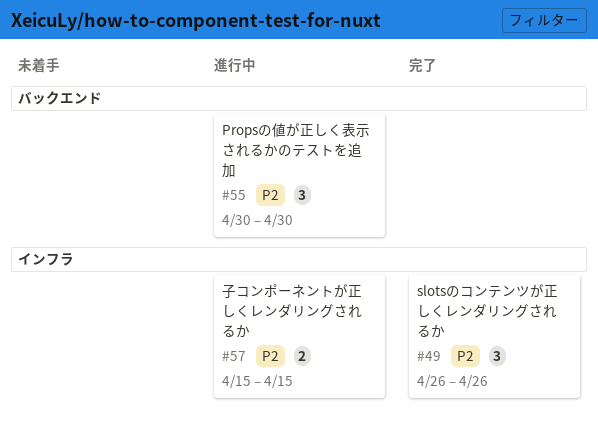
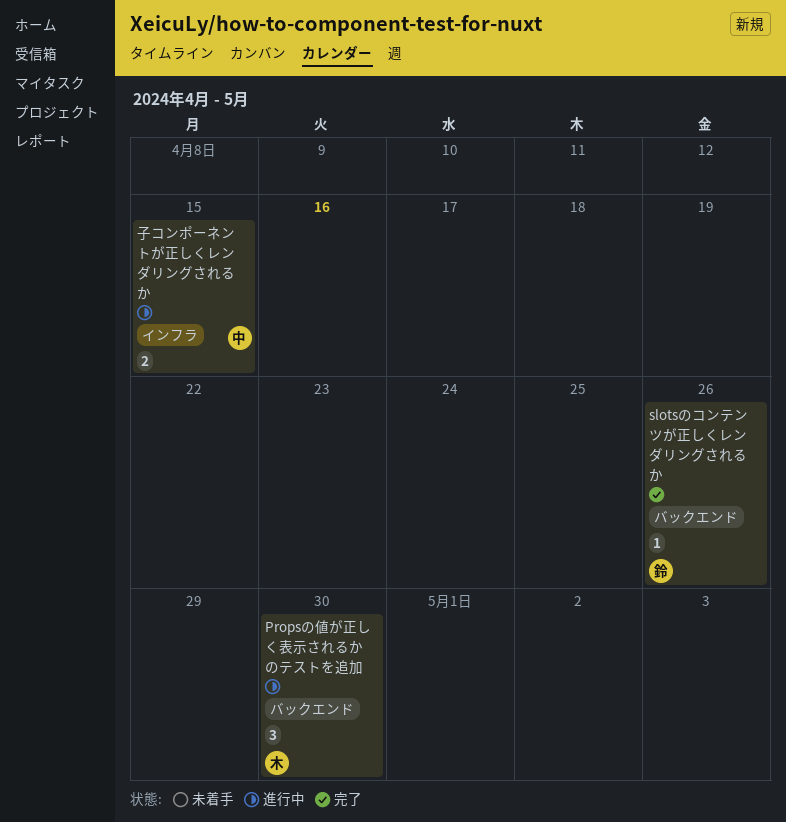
slotsのコンテンツが正しくレンダリングされるか, label: インフラ -> バックエンド
slotsのコンテンツが正しくレンダリングされるか, estimate: 3 -> 1

